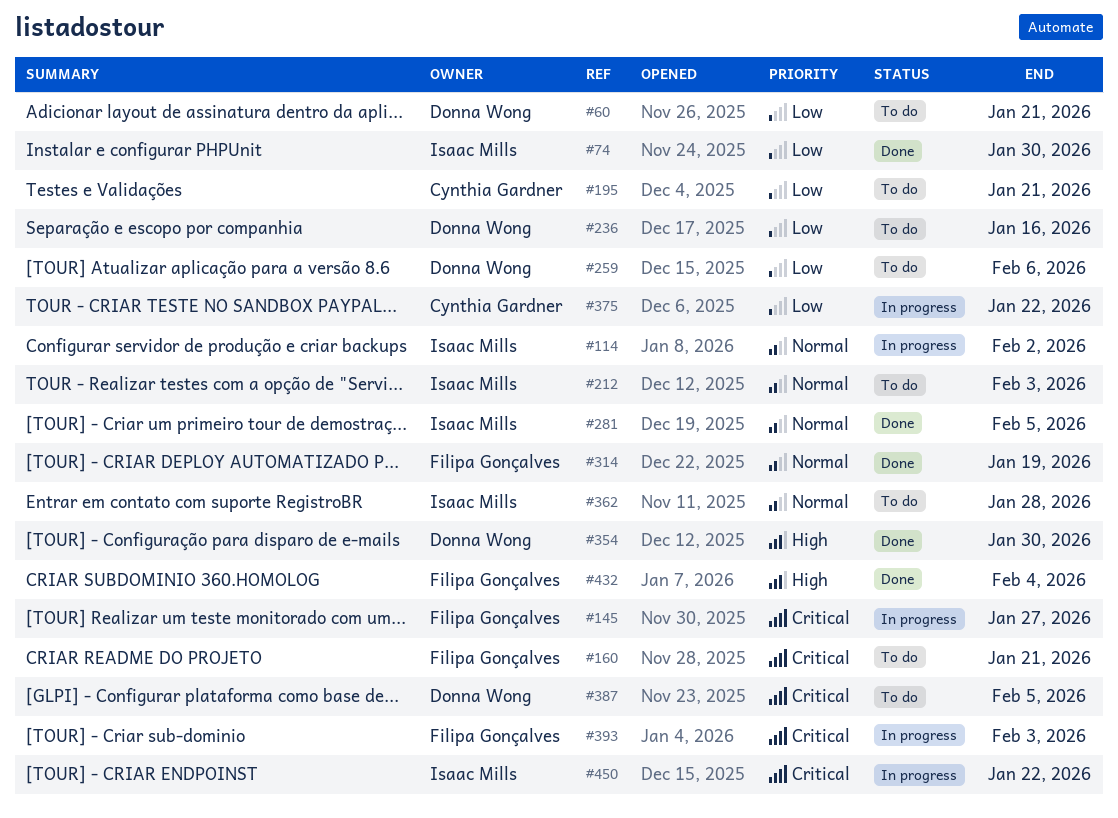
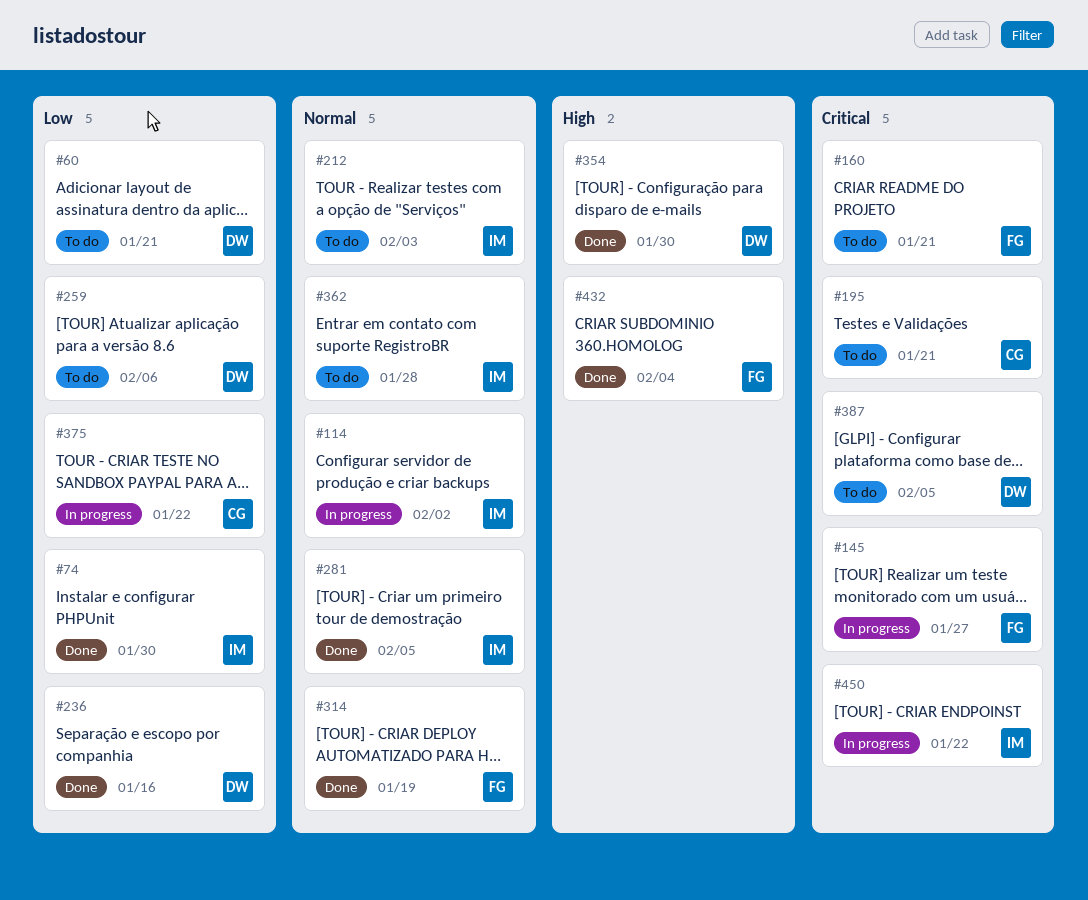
#195, priority: Low -> Critical
#236, status: To do -> Done
#393: present -> none

